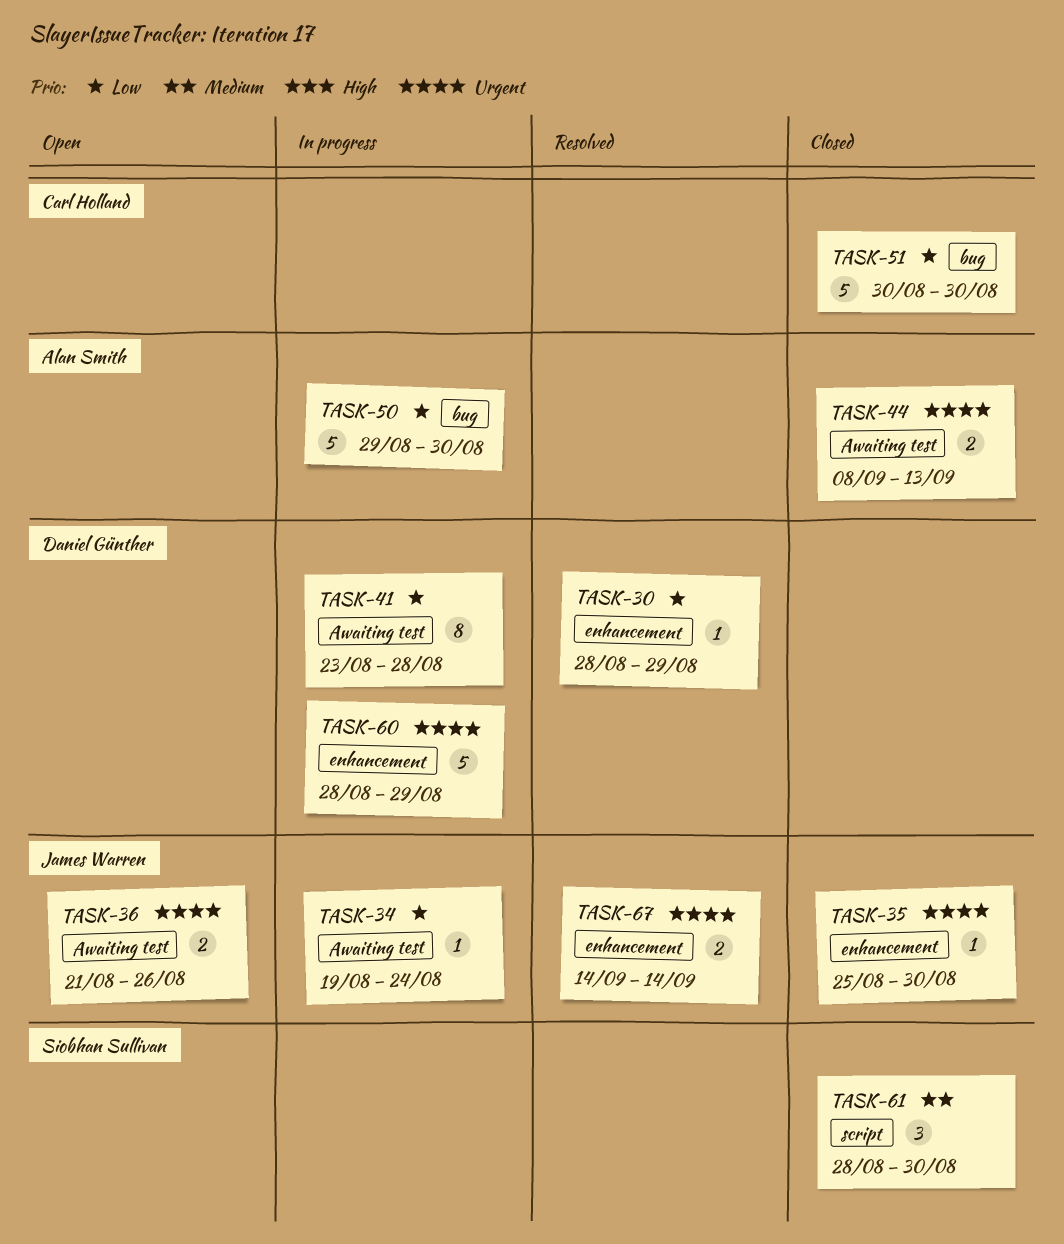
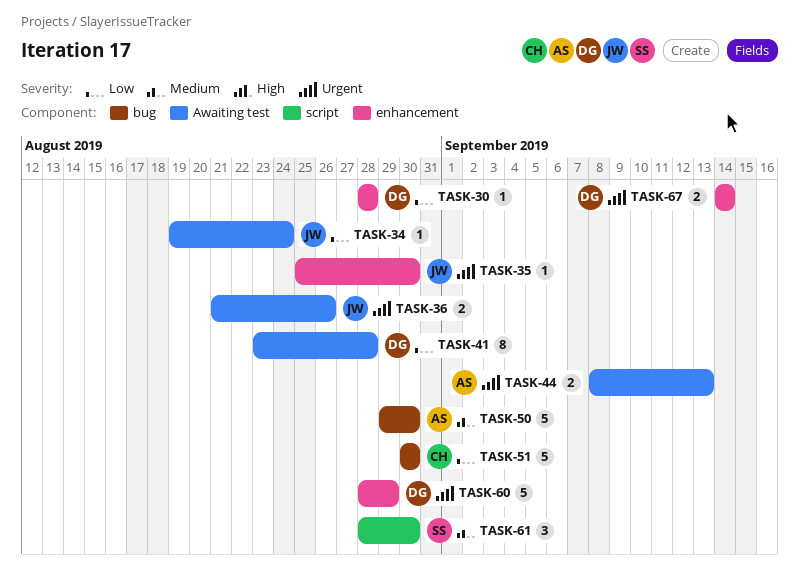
TASK-30, due: Aug 29 -> Aug 28
TASK-50, priority: Low -> Medium
TASK-67, owner: James Warren -> Daniel Günther

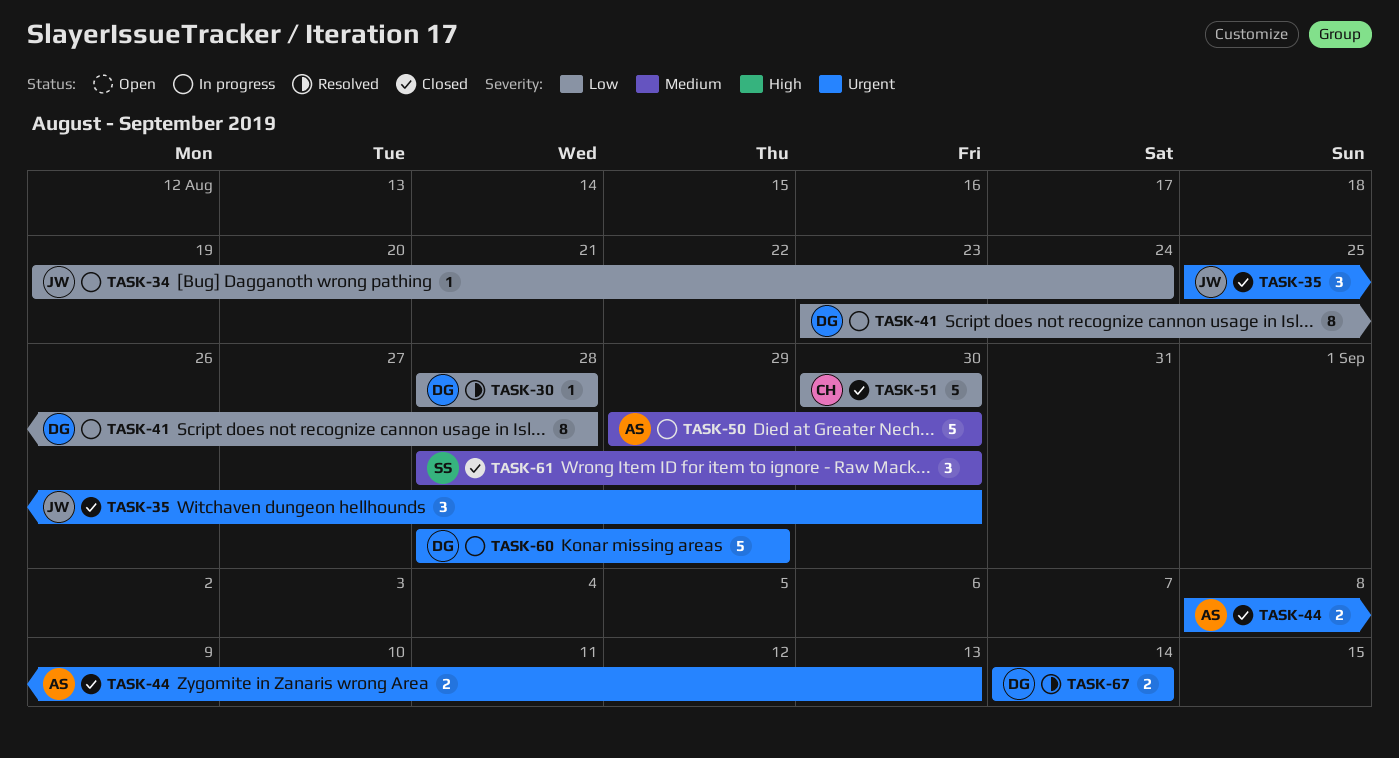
TASK-35, estimate: 1 -> 3
TASK-36: present -> none

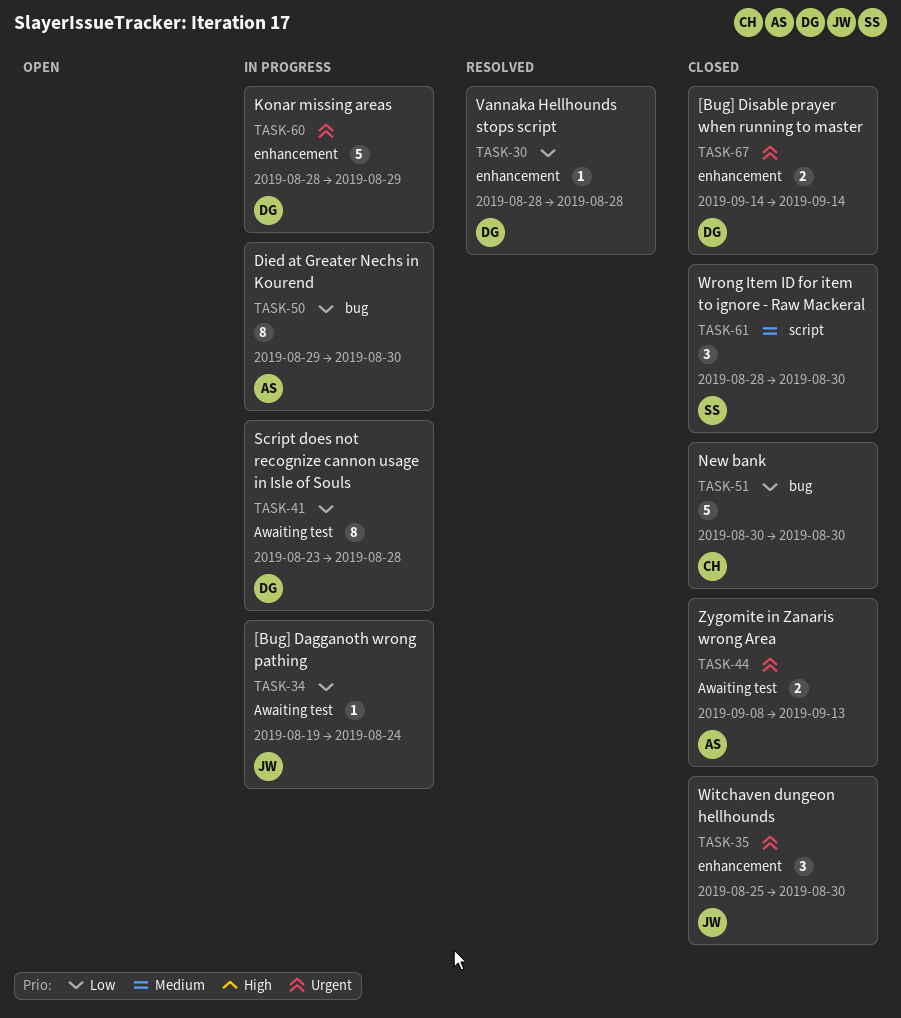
TASK-50, priority: Medium -> Low
TASK-50, estimate: 5 -> 8
TASK-67, status: Resolved -> Closed

